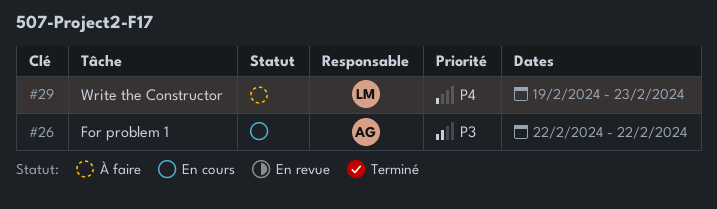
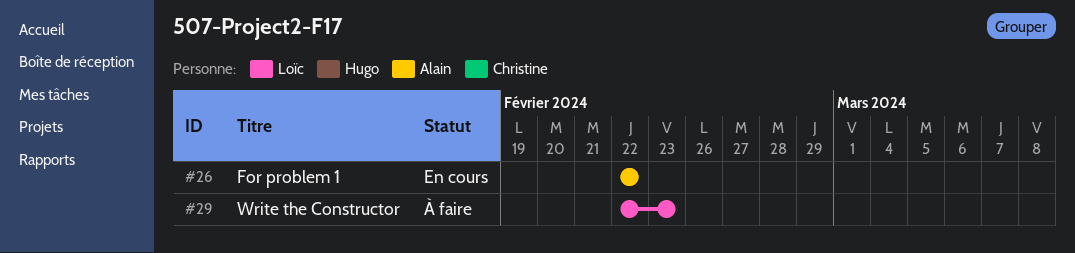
#29, start: Feb 19 -> Feb 22

